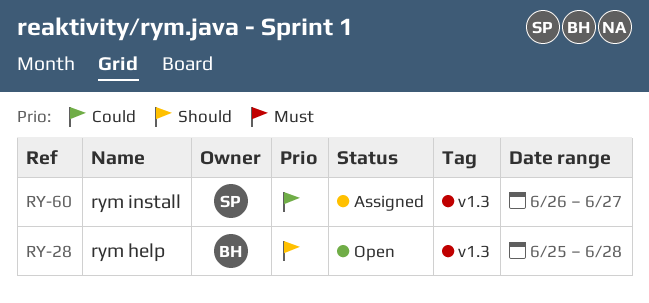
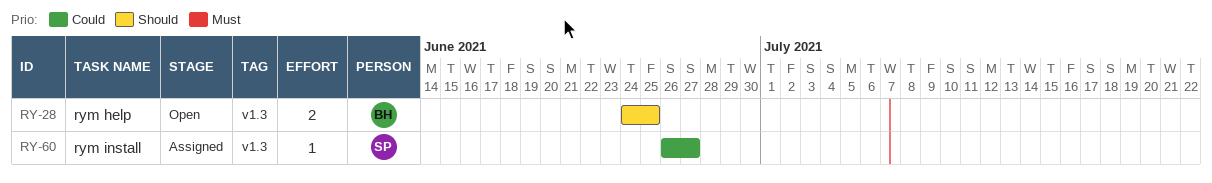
RY-28, start: Jun 25 -> Jun 24
RY-28, due: Jun 28 -> Jun 25

